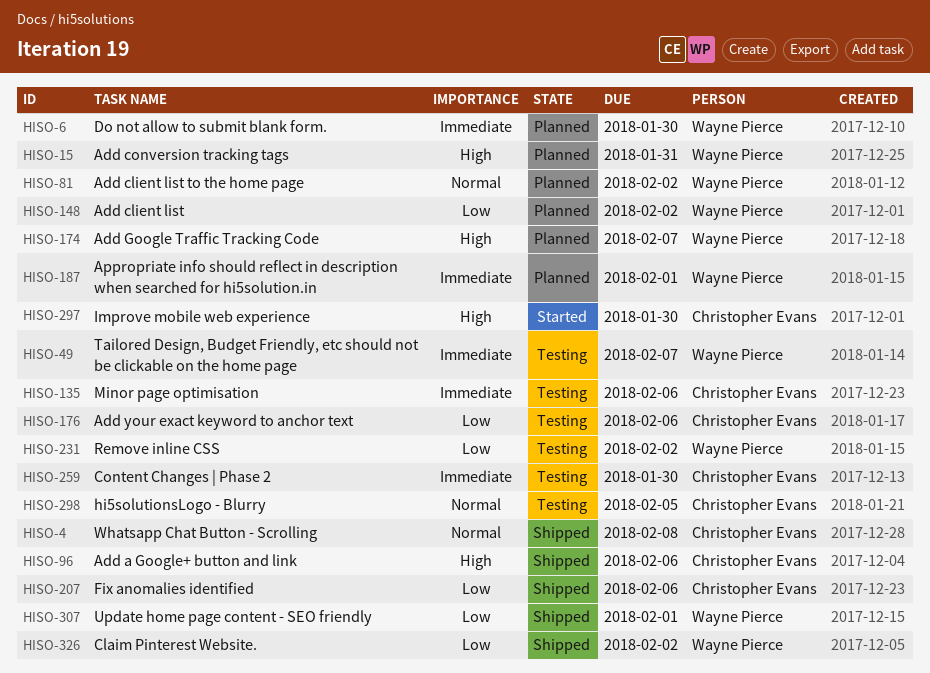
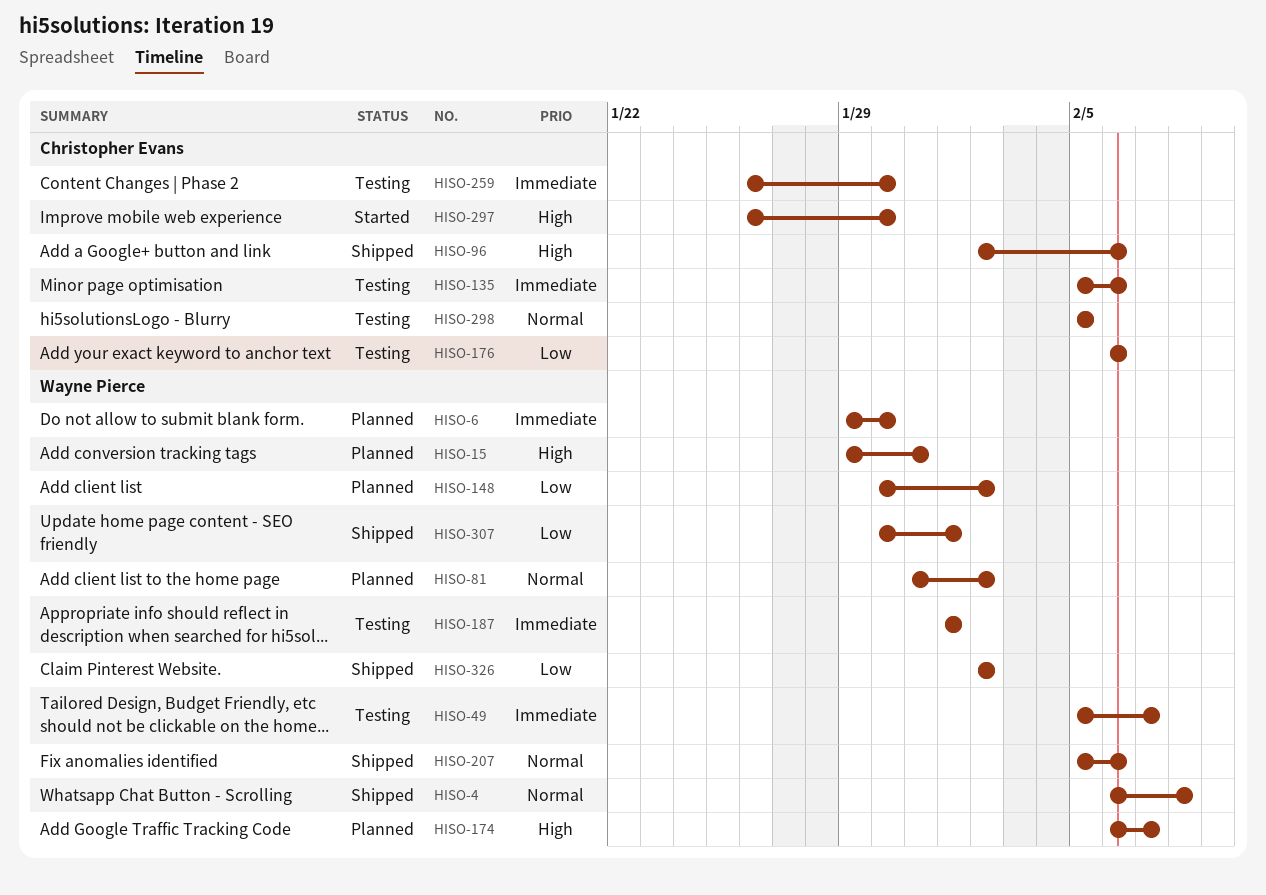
HISO-4, owner: Christopher Evans -> Wayne Pierce
HISO-187, status: Planned -> Testing
HISO-207, owner: Christopher Evans -> Wayne Pierce
HISO-207, priority: Low -> Normal
HISO-231: present -> none

